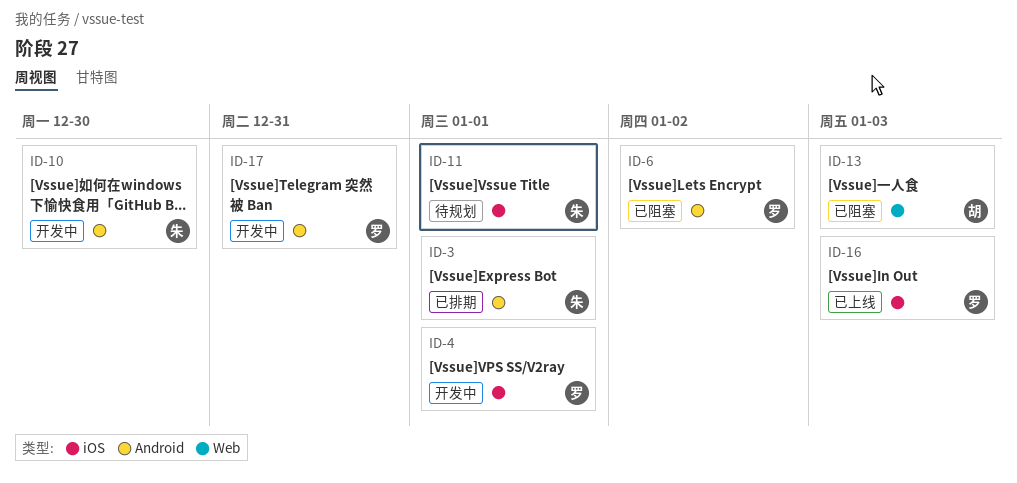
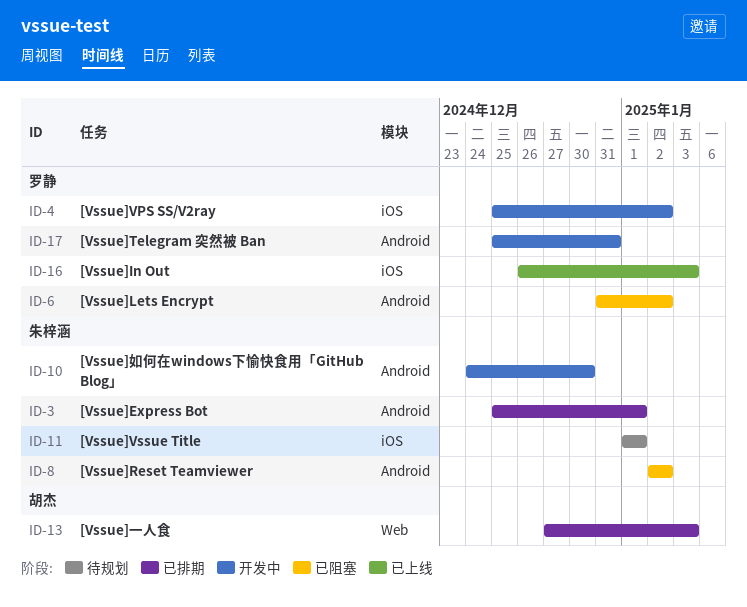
ID-4, due: Jan 1 -> Jan 2
ID-8: none -> present
ID-13, status: 已阻塞 -> 已排期

